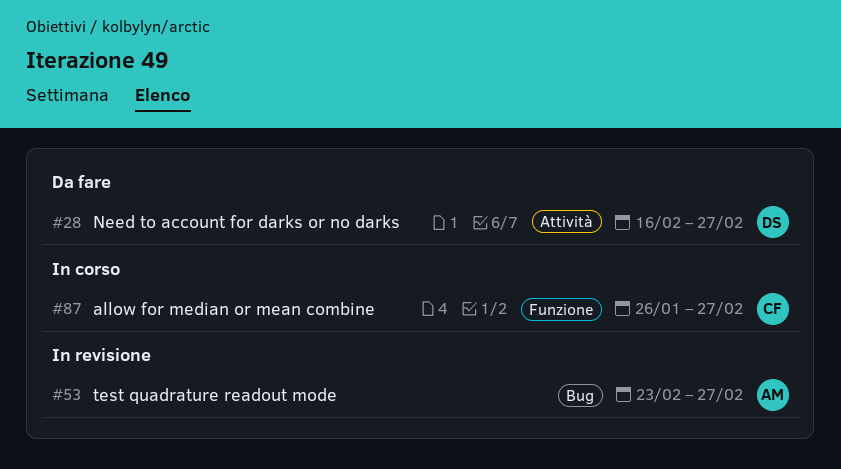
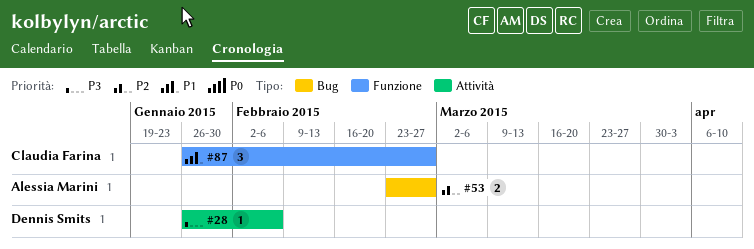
#28, start: Feb 16 -> Jan 26
#28, due: Feb 27 -> Feb 6

